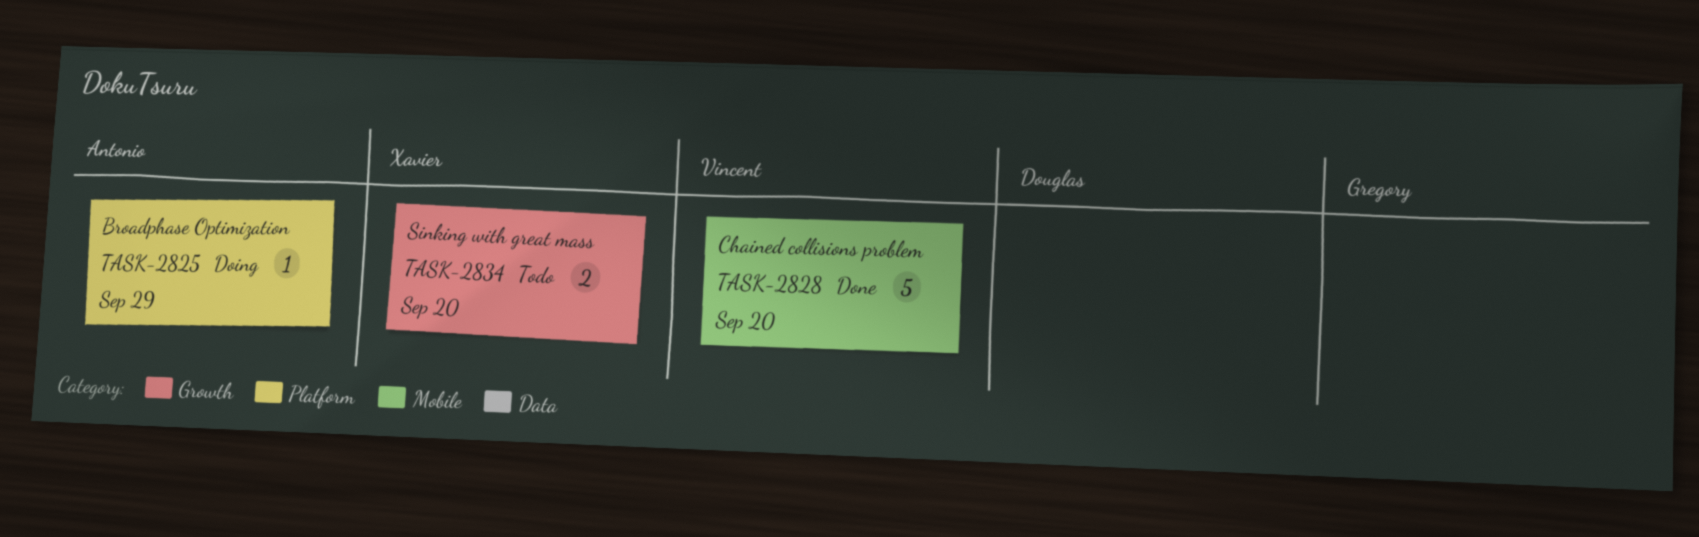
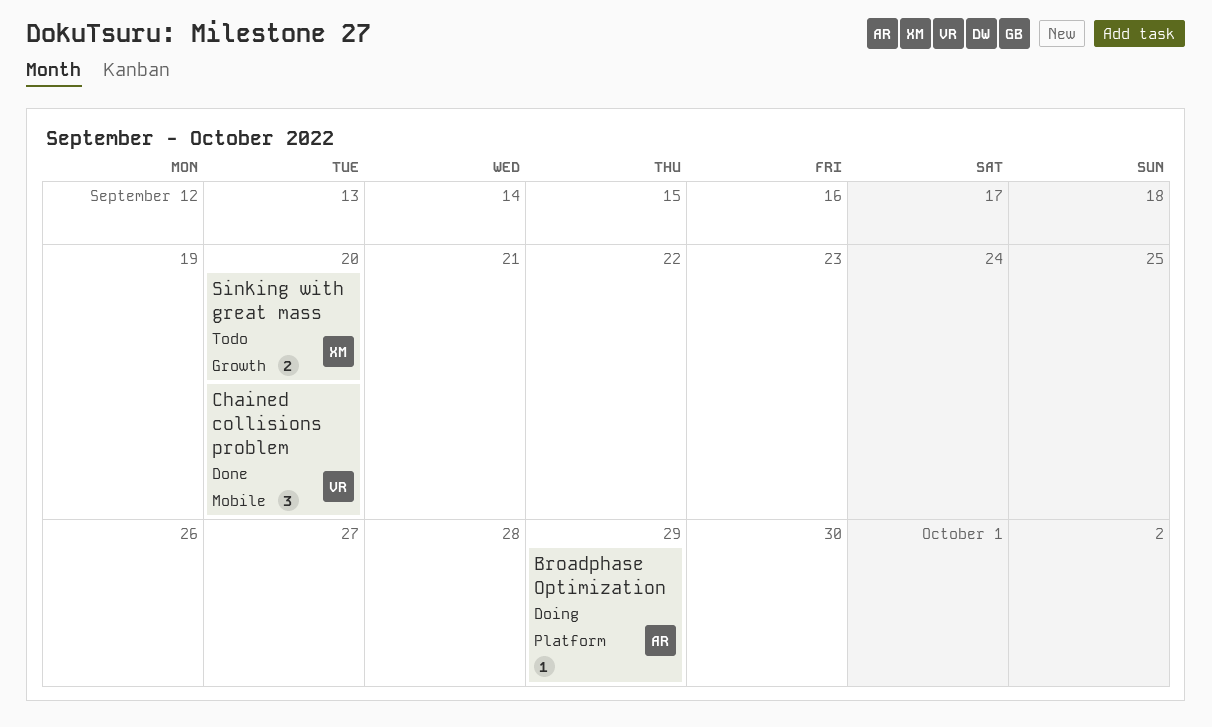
Chained collisions problem, estimate: 5 -> 3

